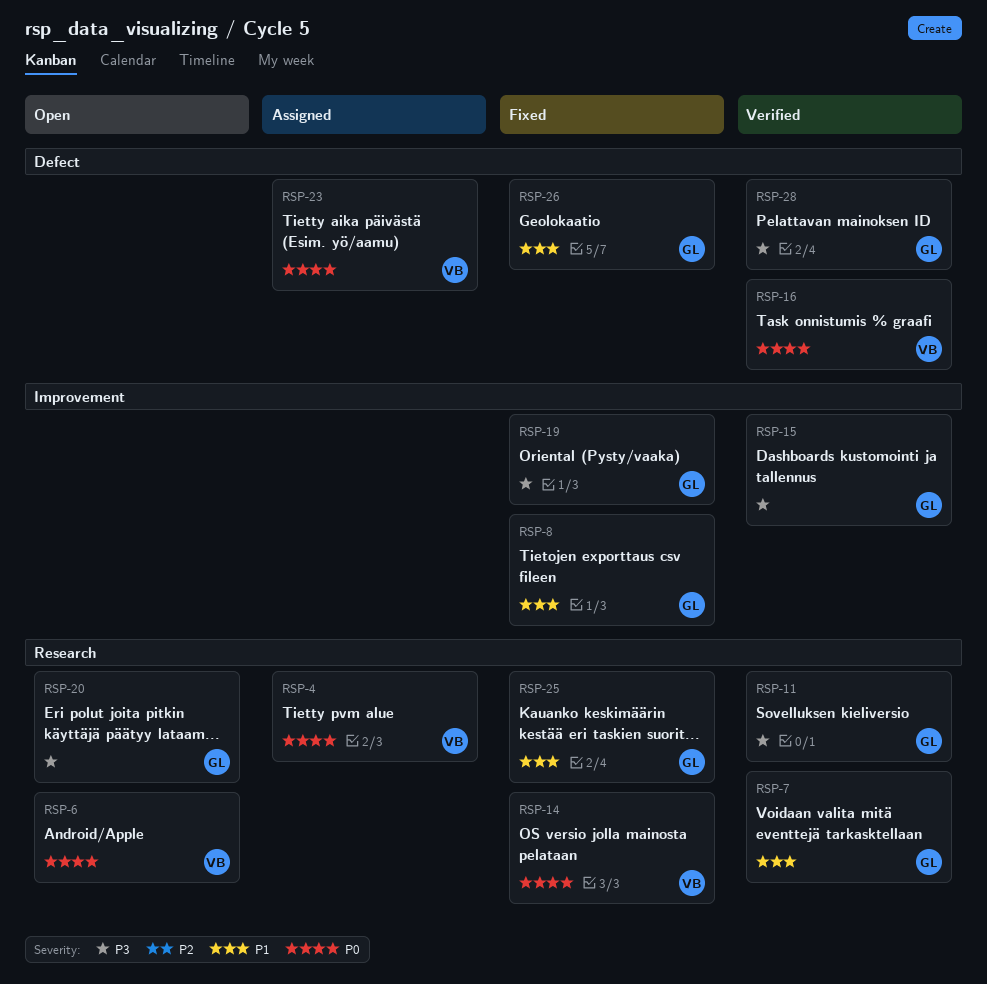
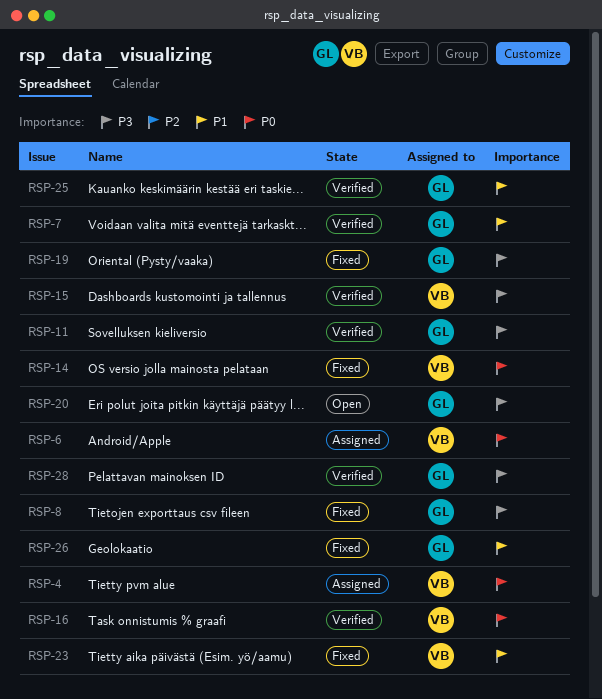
RSP-6, status: Open -> Assigned
RSP-8, priority: P1 -> P3
RSP-15, owner: GL -> VB
RSP-23, status: Assigned -> Fixed
RSP-23, priority: P0 -> P1
RSP-25, status: Fixed -> Verified

